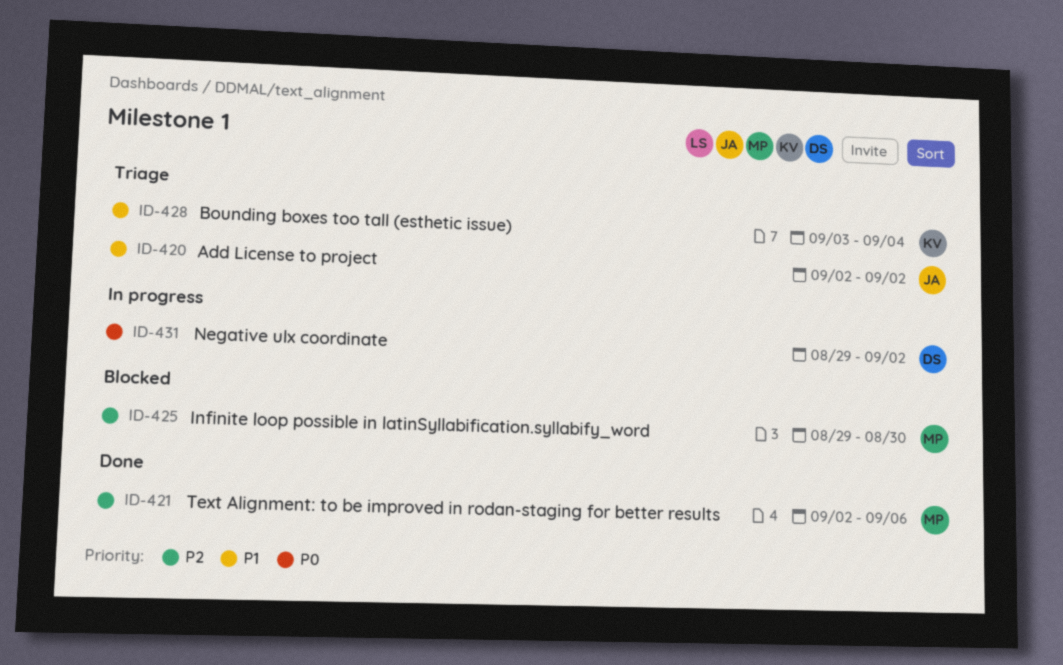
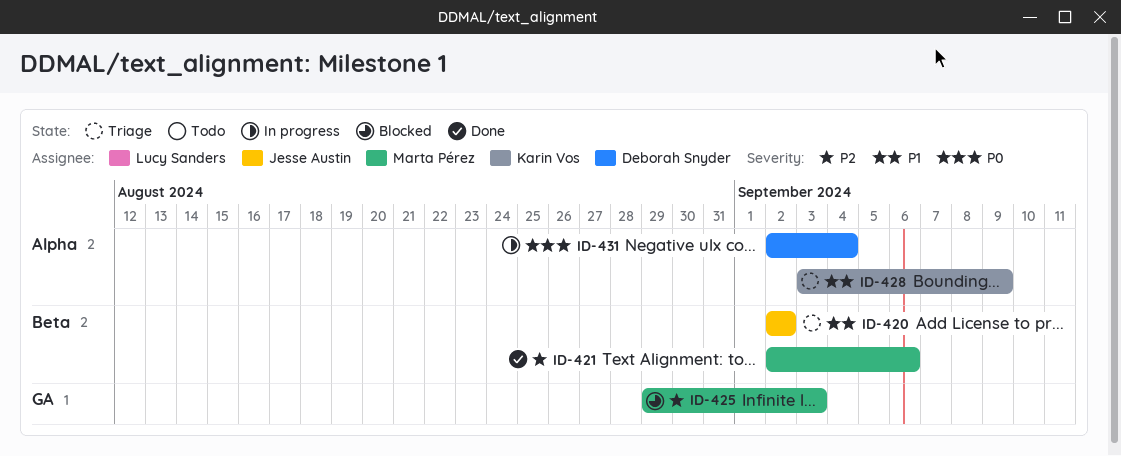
ID-425, due: Aug 30 -> Sep 3
ID-428, due: Sep 4 -> Sep 9
ID-431, start: Aug 29 -> Sep 2
ID-431, due: Sep 2 -> Sep 4

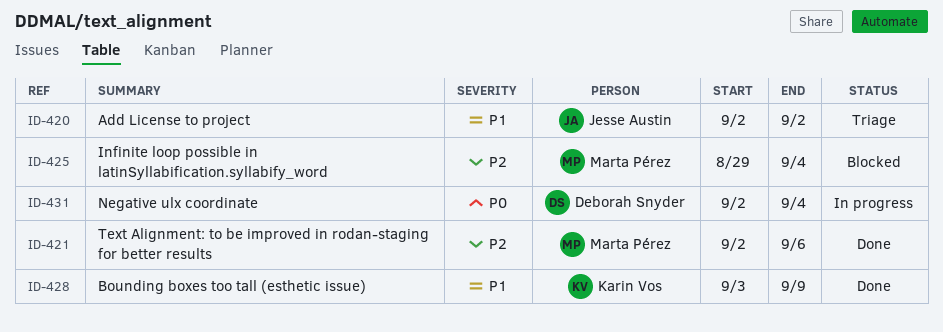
ID-425, due: Sep 3 -> Sep 4
ID-428, status: Triage -> Done

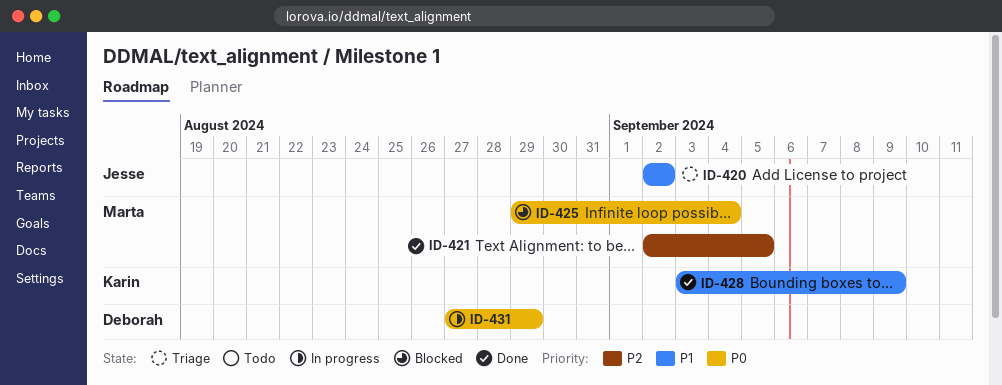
ID-421, due: Sep 6 -> Sep 5
ID-425, priority: P2 -> P0
ID-431, start: Sep 2 -> Aug 27
ID-431, due: Sep 4 -> Aug 29

